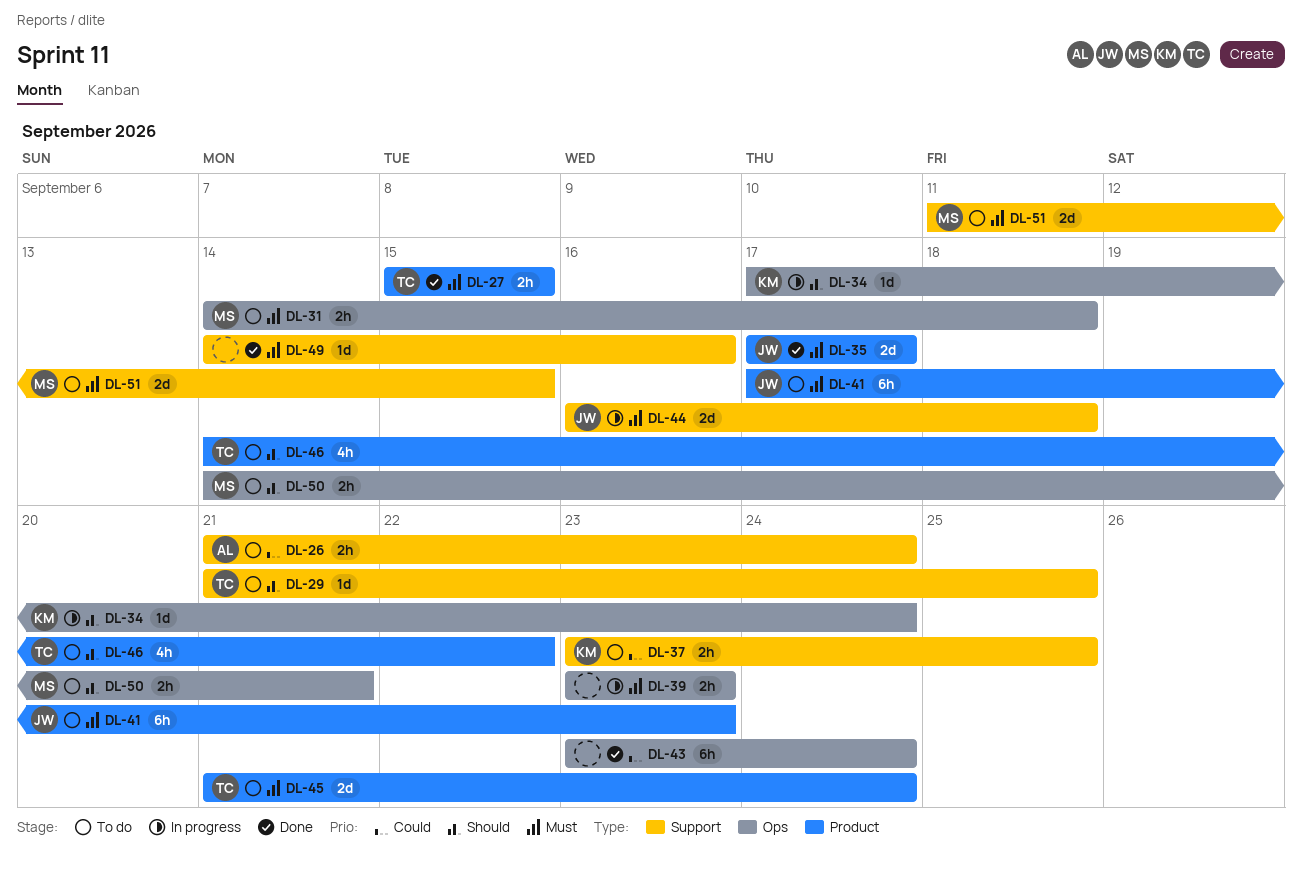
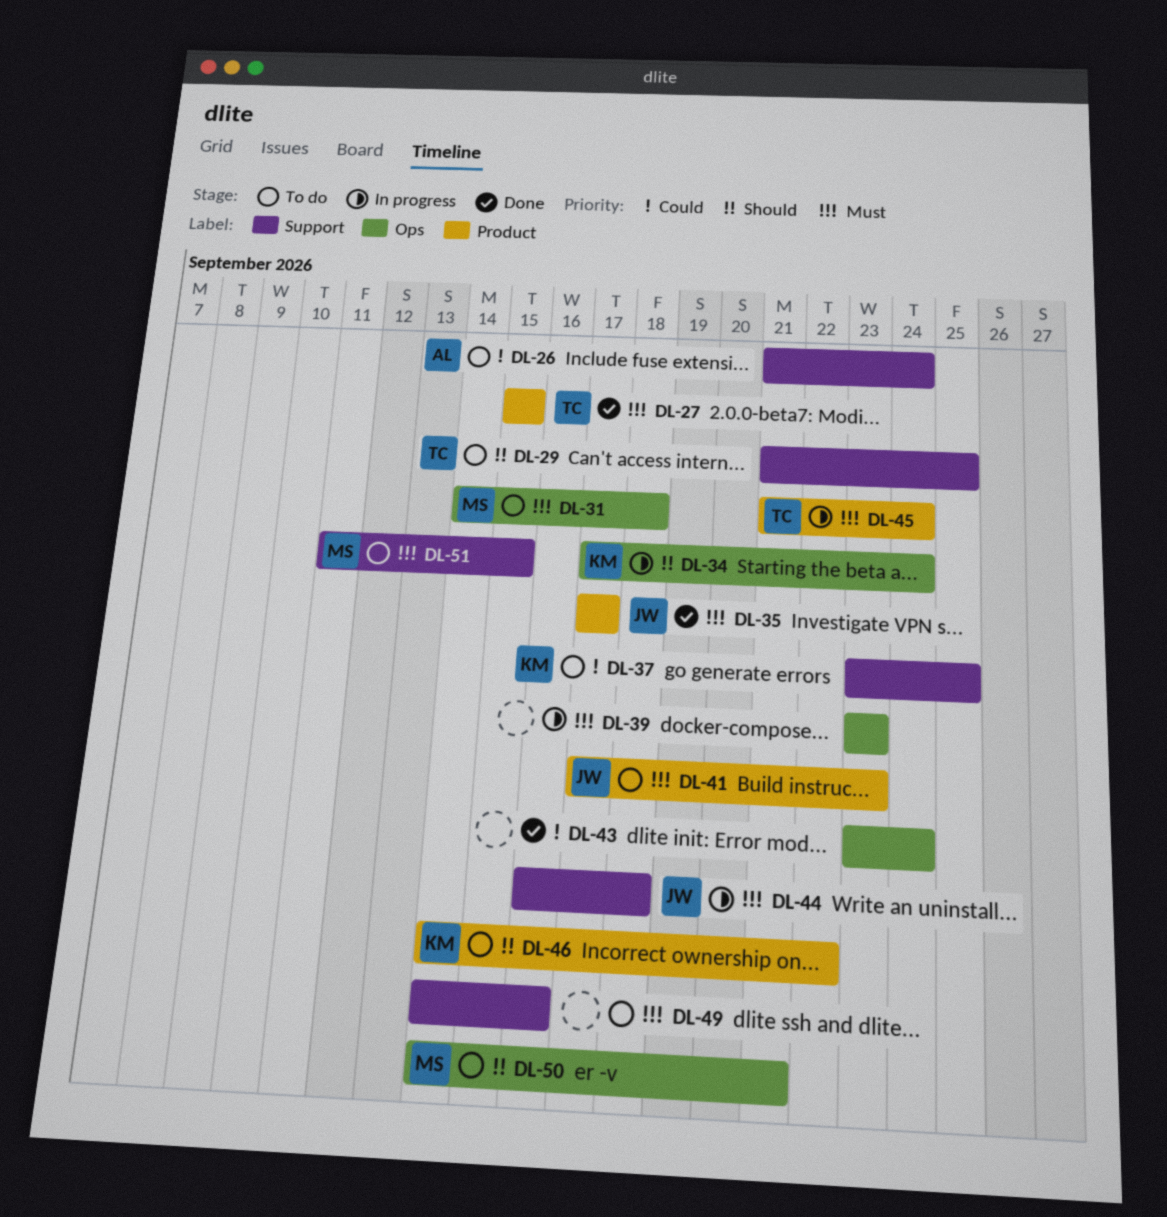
DL-45, status: To do -> In progress
DL-46, owner: TC -> KM
DL-49, status: Done -> To do

